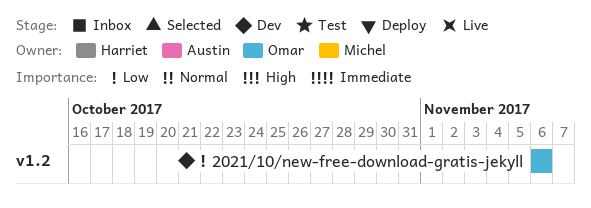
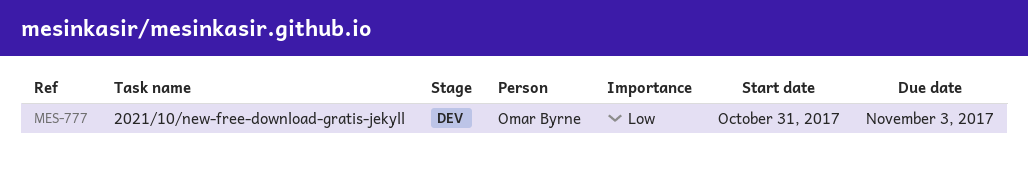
2021/10/new-free-download-gratis-jekyll, start: Nov 6 -> Oct 31
2021/10/new-free-download-gratis-jekyll, due: Nov 6 -> Nov 3

